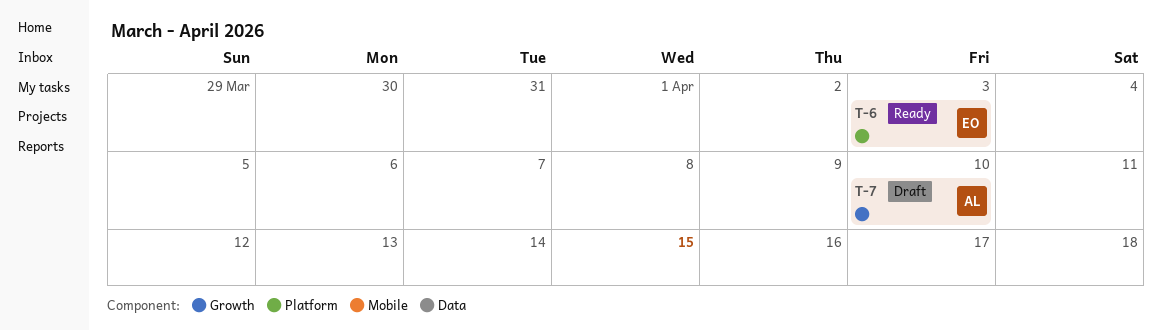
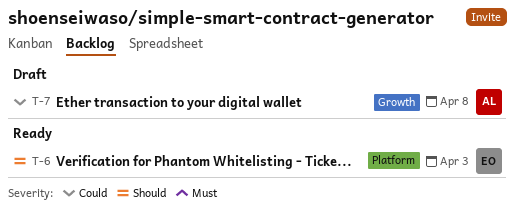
T-7, due: Apr 10 -> Apr 8

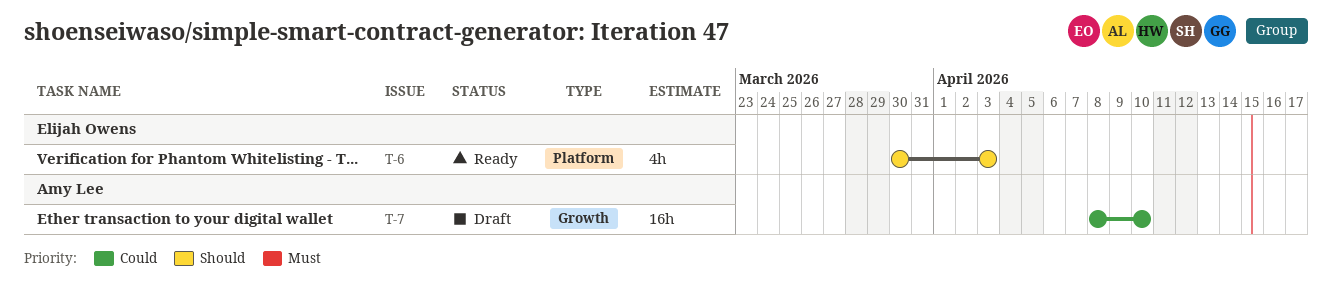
T-7, due: Apr 8 -> Apr 10

